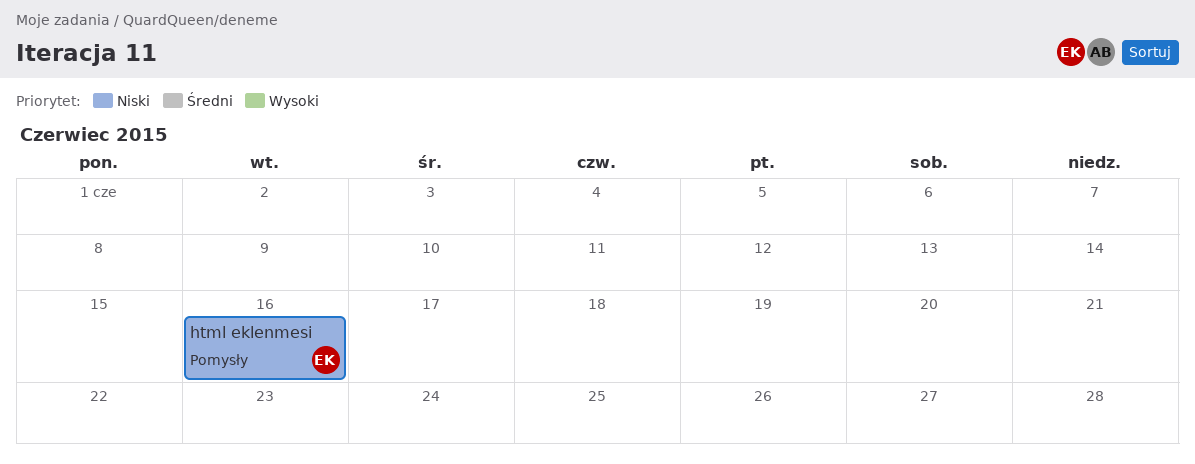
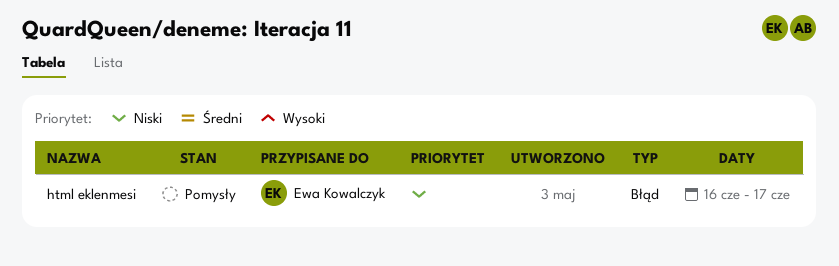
html eklenmesi, due: Jun 16 -> Jun 17

